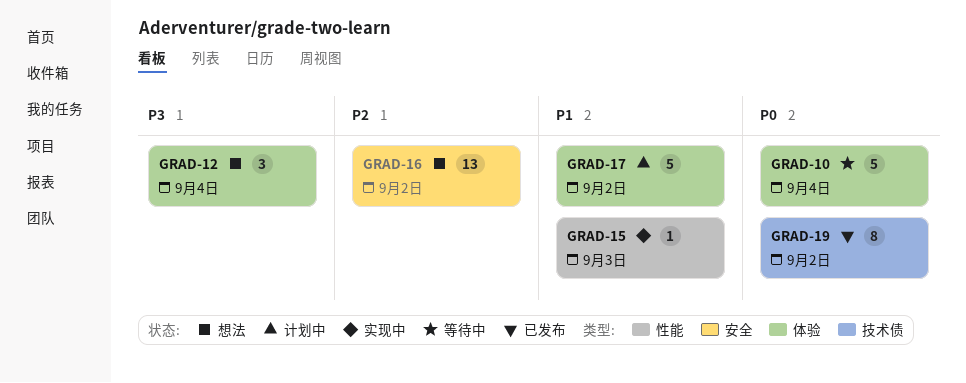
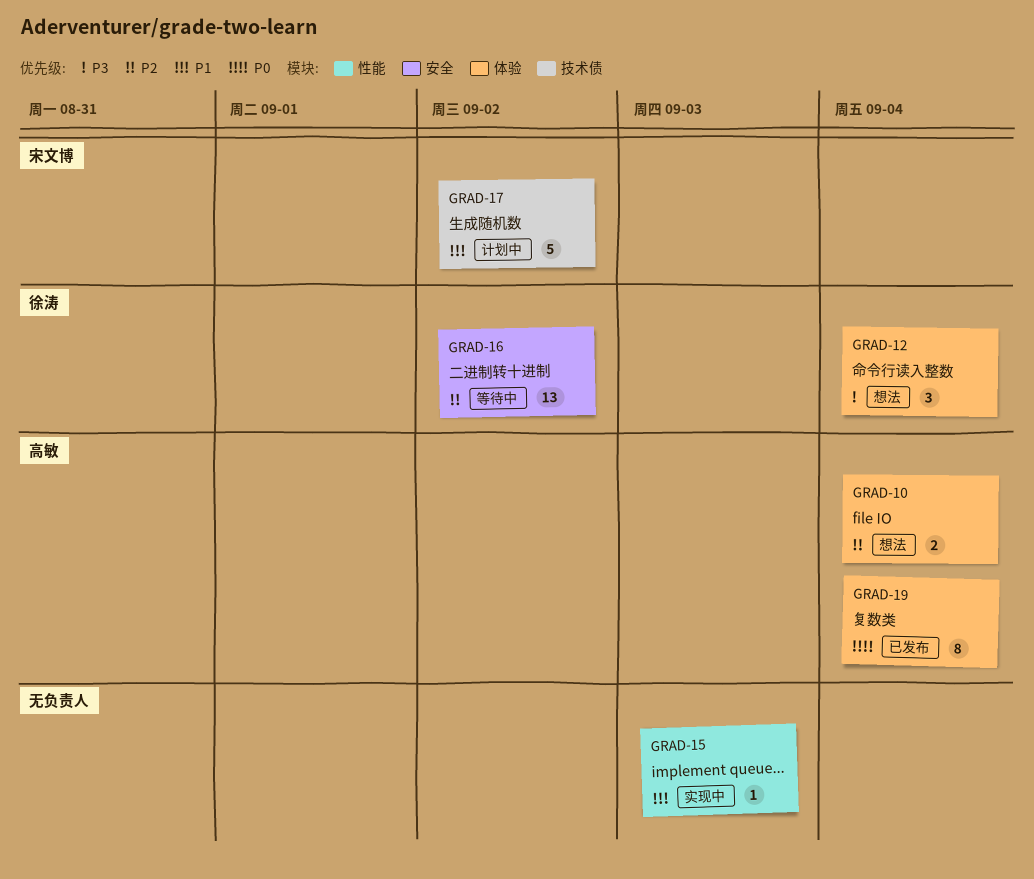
GRAD-10, status: 等待中 -> 想法
GRAD-10, priority: P0 -> P2
GRAD-10, estimate: 5 -> 2
GRAD-16, status: 想法 -> 等待中
GRAD-17, label: 体验 -> 技术债
GRAD-19, label: 技术债 -> 体验
GRAD-19, due: Sep 2 -> Sep 4

